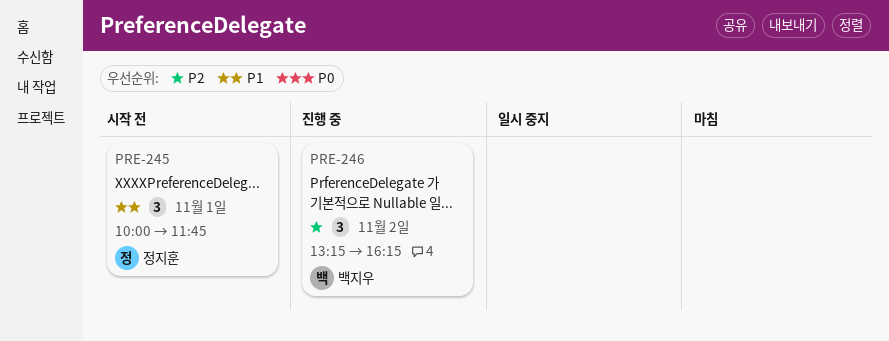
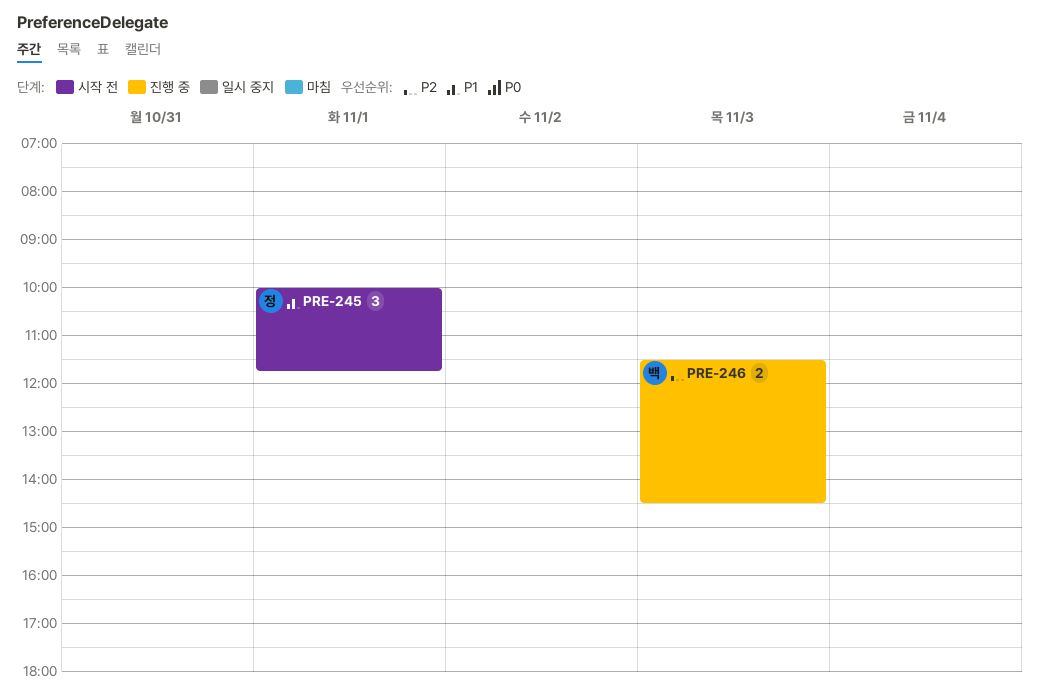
PRE-246, estimate: 3 -> 2
PRE-246, day: Nov 2 -> Nov 3
PRE-246, begins: 13:15 -> 11:30
PRE-246, ends: 16:15 -> 14:30

